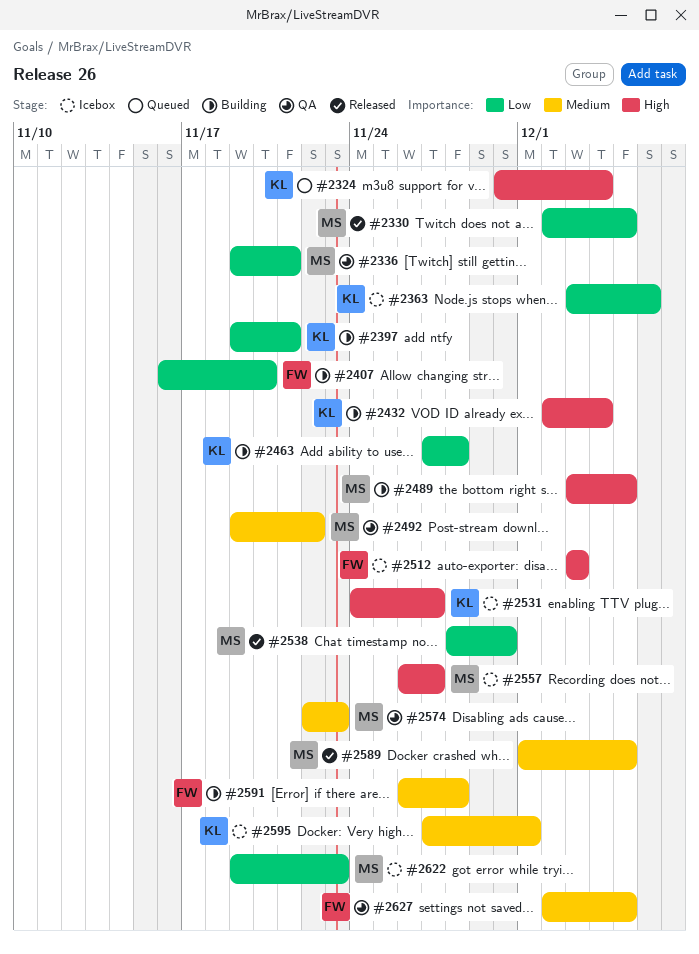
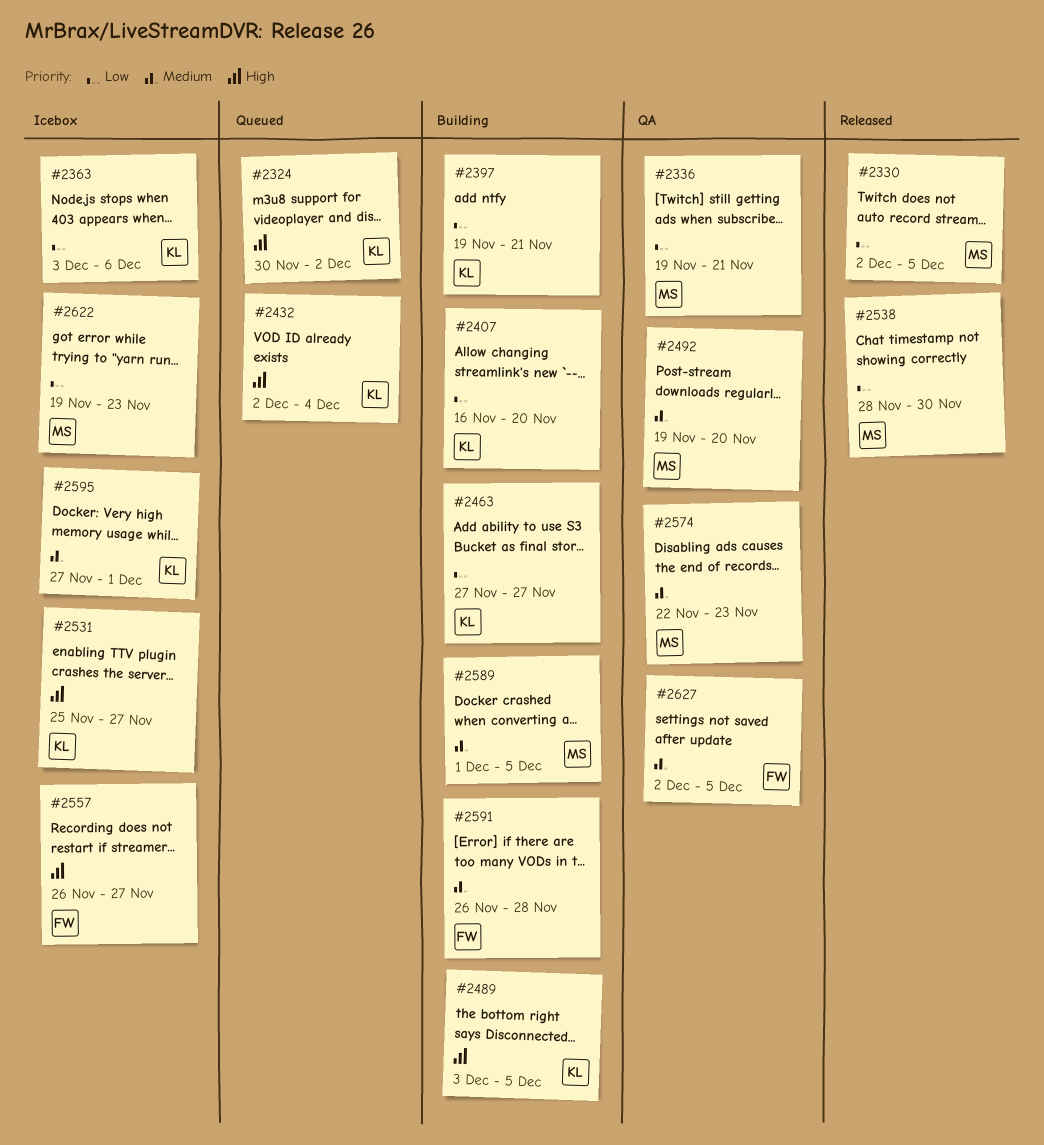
#2324, due: Dec 4 -> Dec 2
#2407, owner: FW -> KL
#2432, status: Building -> Queued
#2463, due: Nov 28 -> Nov 27
#2489, owner: MS -> KL
#2492, due: Nov 22 -> Nov 20
#2512: present -> none
#2531, start: Nov 24 -> Nov 25
#2557, owner: MS -> FW
#2589, status: Released -> Building

